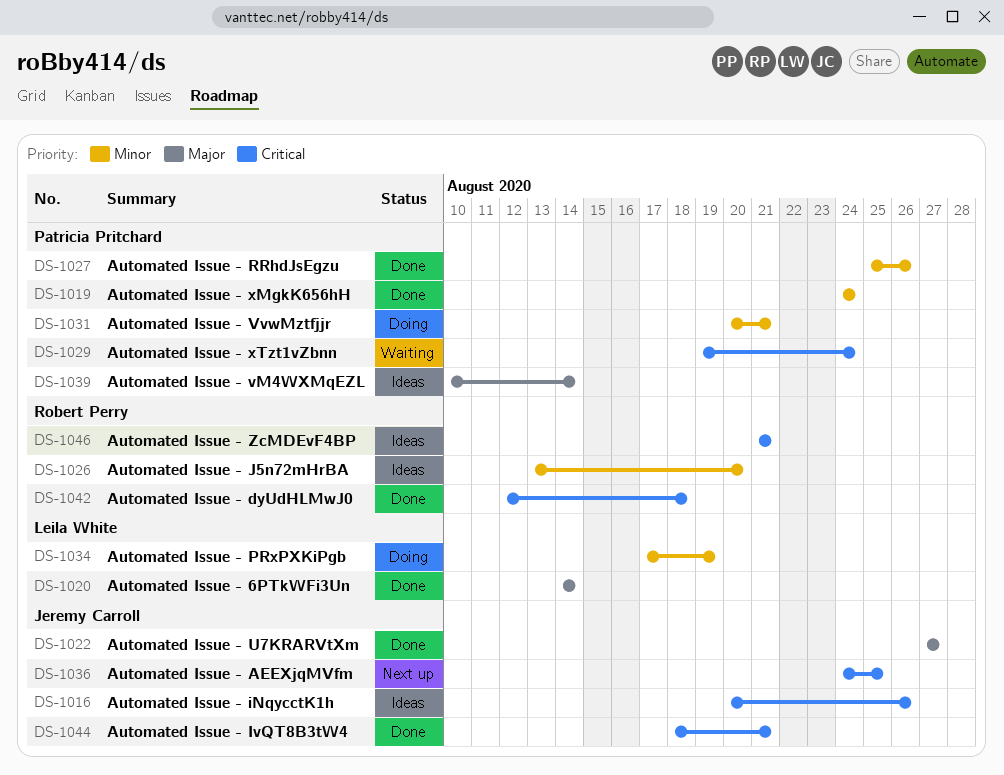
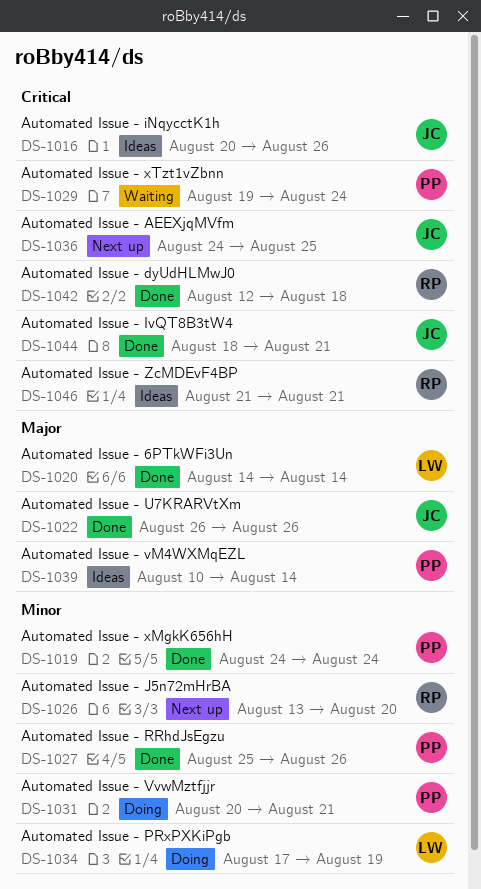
DS-1022, start: Aug 27 -> Aug 26
DS-1022, due: Aug 27 -> Aug 26
DS-1026, status: Ideas -> Next up

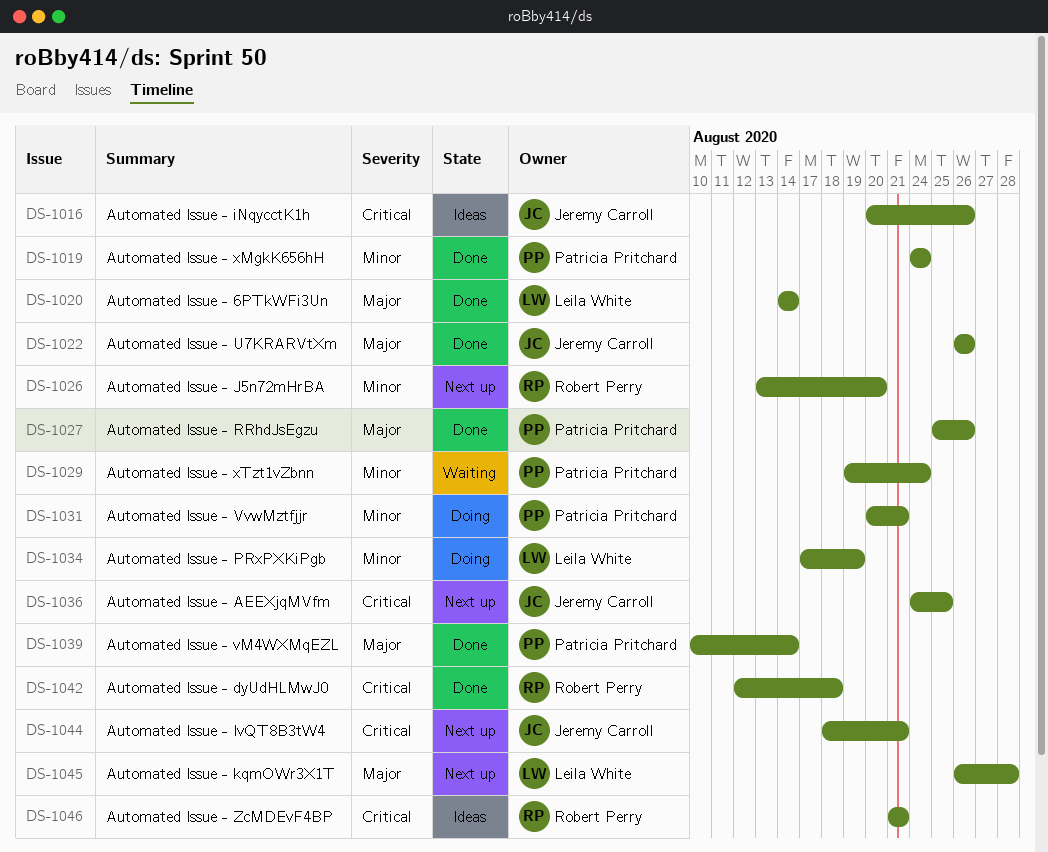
DS-1027, priority: Minor -> Major
DS-1029, priority: Critical -> Minor
DS-1039, status: Ideas -> Done
DS-1044, status: Done -> Next up
DS-1045: none -> present

